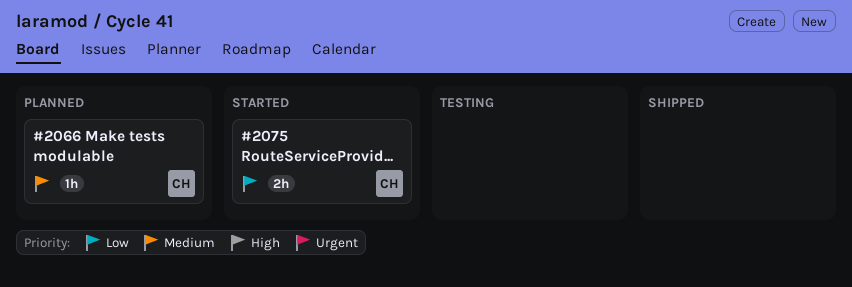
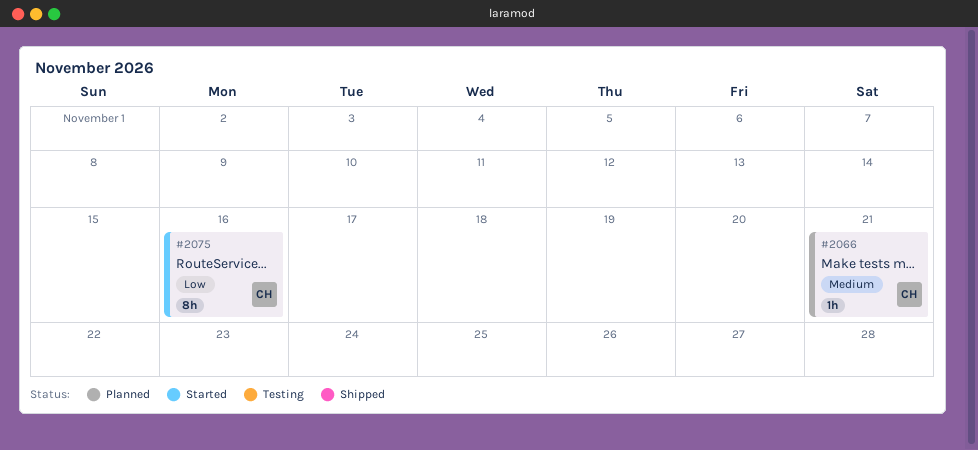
#2075, estimate: 2h -> 8h

